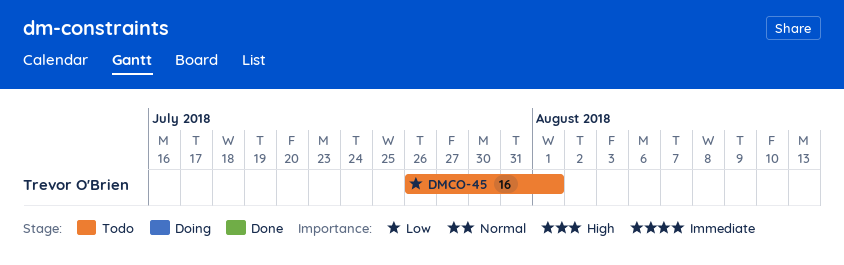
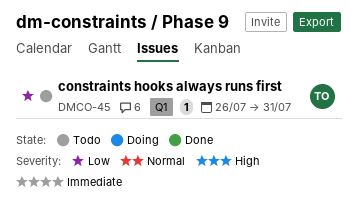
DMCO-45, estimate: 16 -> 1
DMCO-45, due: Aug 1 -> Jul 31

